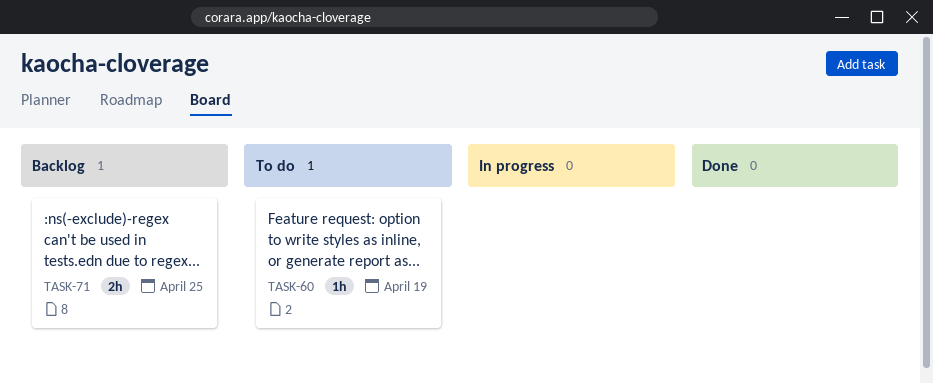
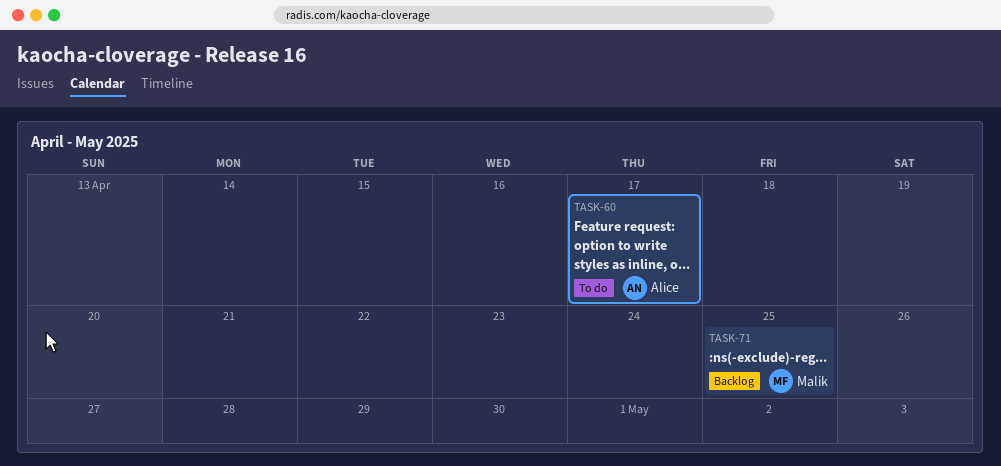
TASK-60, due: Apr 19 -> Apr 17

